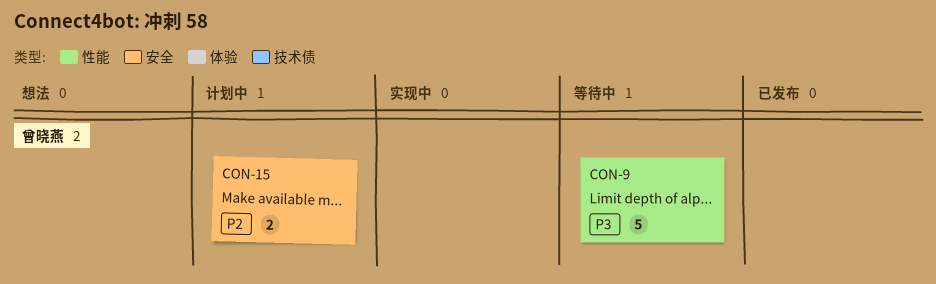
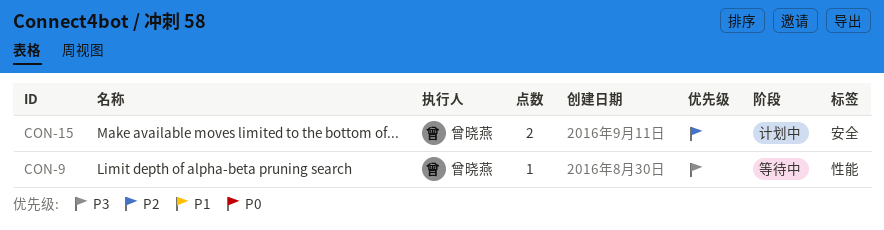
CON-9, estimate: 5 -> 1

